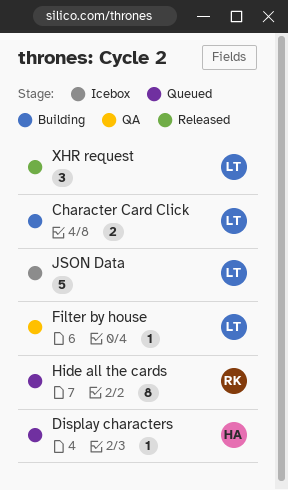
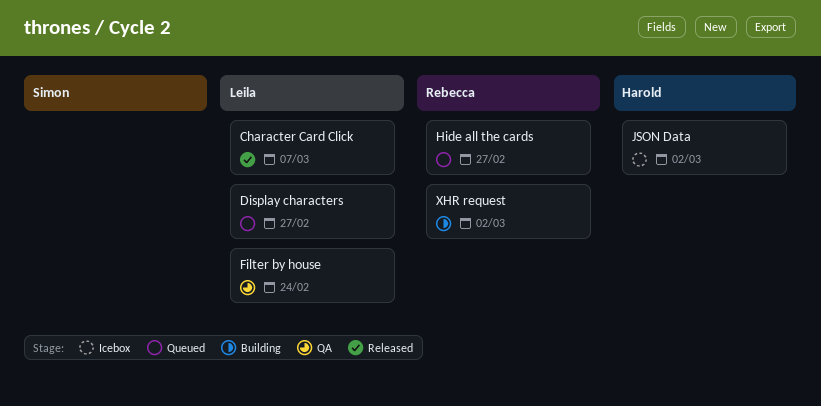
Character Card Click, status: Building -> Released
Display characters, owner: Harold -> Leila
JSON Data, owner: Leila -> Harold
XHR request, status: Released -> Building
XHR request, owner: Leila -> Rebecca

